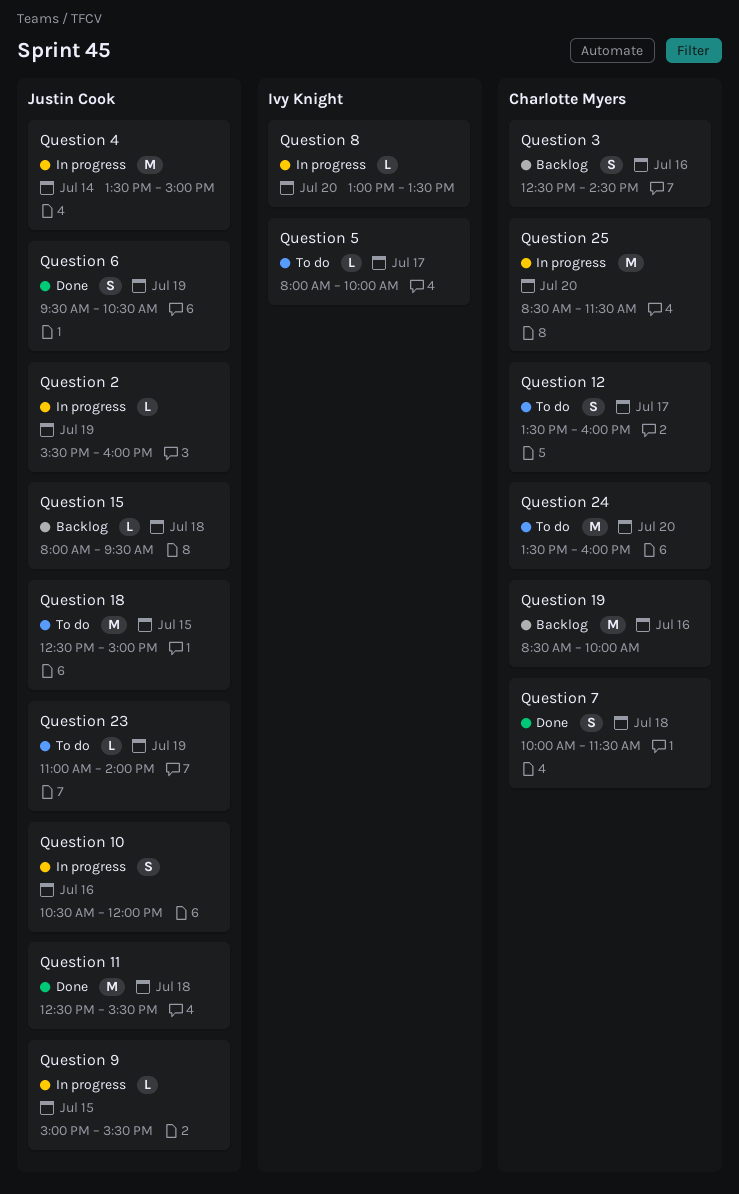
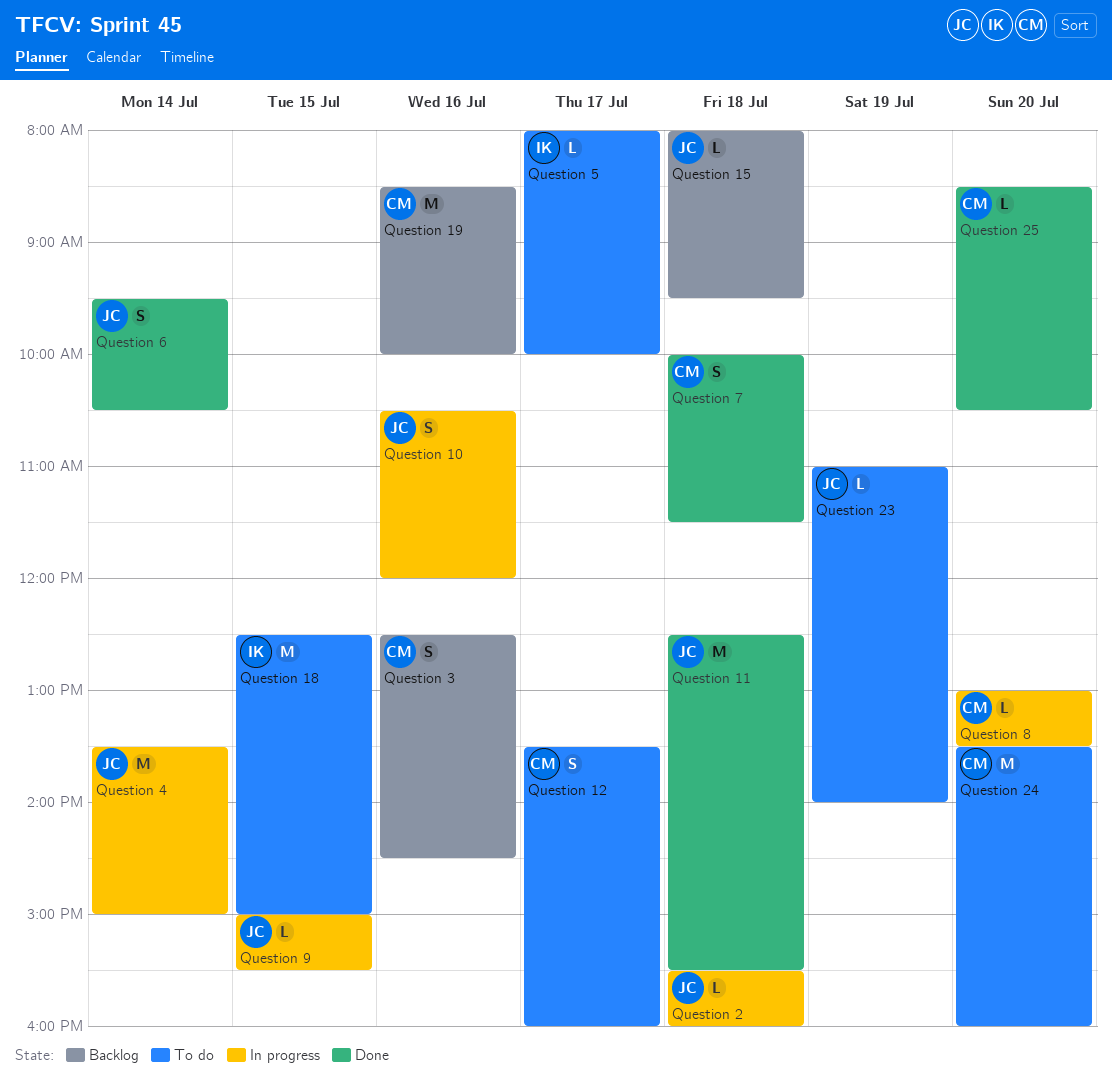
Question 18, owner: Justin Cook -> Ivy Knight
Question 2, day: Jul 19 -> Jul 18
Question 25, status: In progress -> Done
Question 25, estimate: M -> L
Question 25, ends: 11:30 -> 10:30
Question 6, day: Jul 19 -> Jul 14
Question 8, owner: Ivy Knight -> Charlotte Myers

